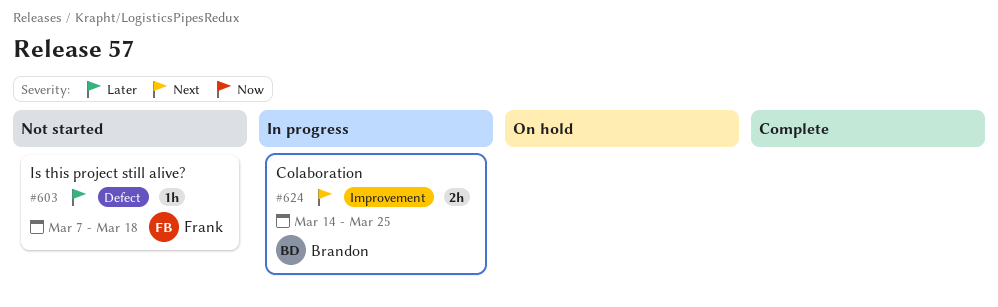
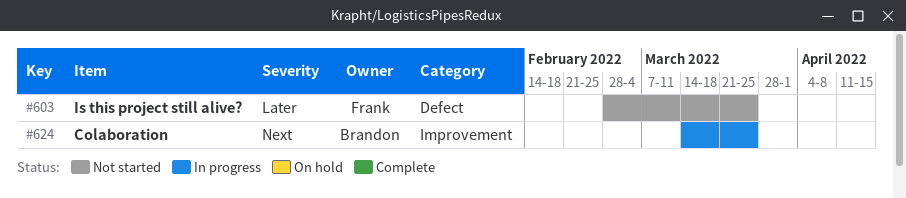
#603, start: Mar 7 -> Feb 28
#603, due: Mar 18 -> Mar 25

